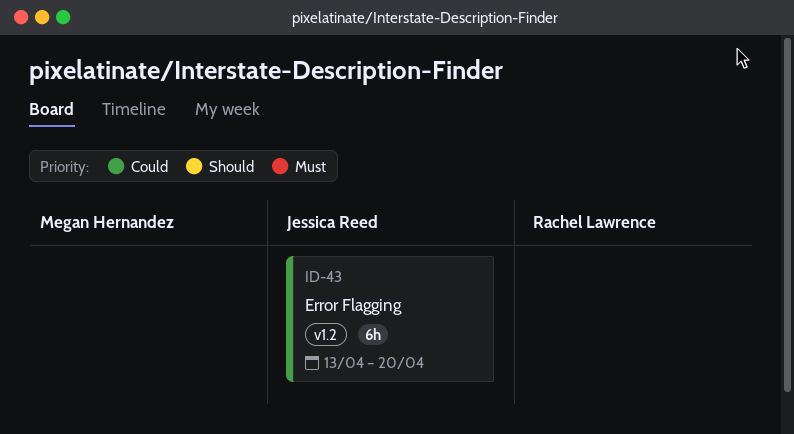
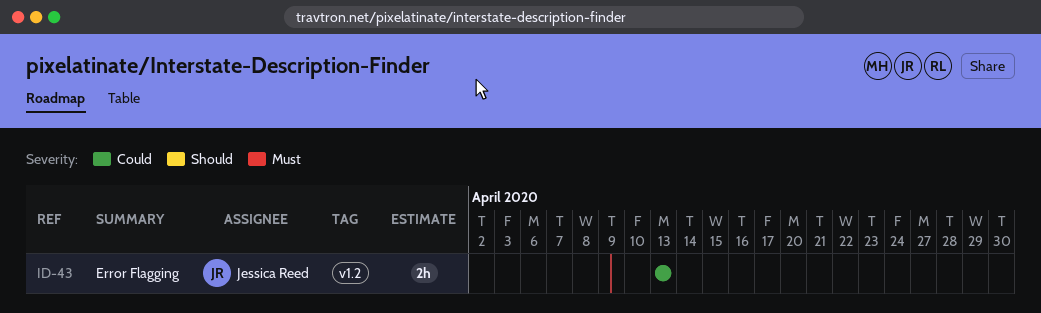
ID-43, estimate: 6h -> 2h
ID-43, due: Apr 20 -> Apr 13

